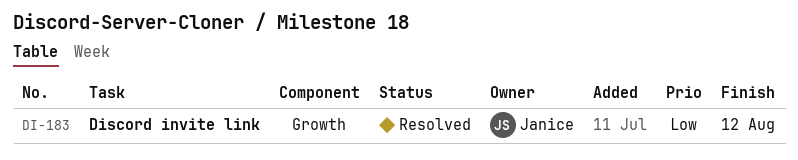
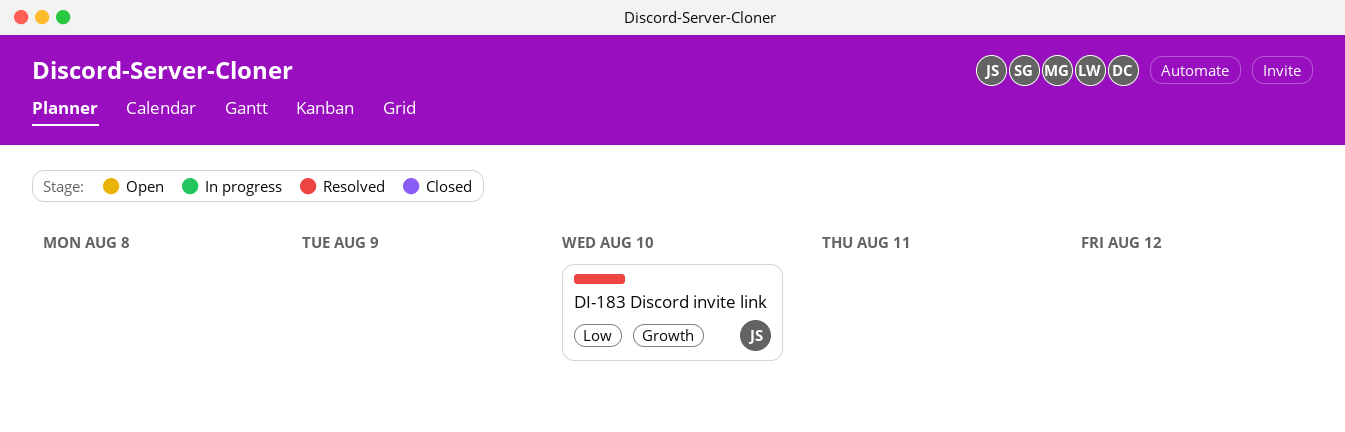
DI-183, due: Aug 12 -> Aug 10

